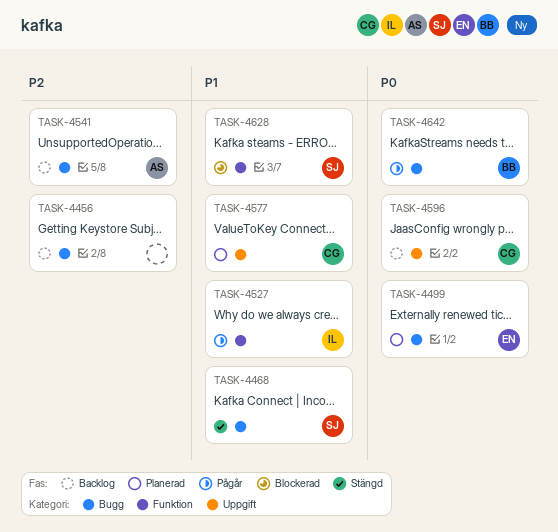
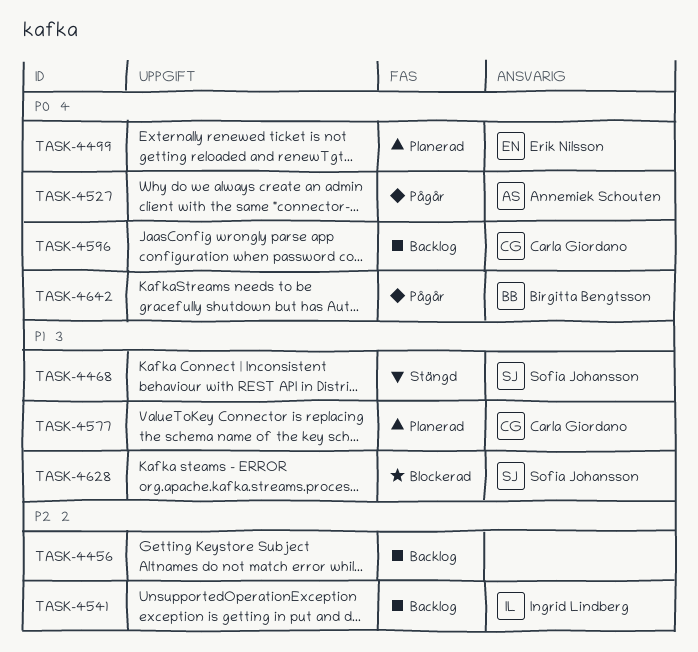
TASK-4527, owner: Ingrid Lindberg -> Annemiek Schouten
TASK-4527, priority: P1 -> P0
TASK-4541, owner: Annemiek Schouten -> Ingrid Lindberg

